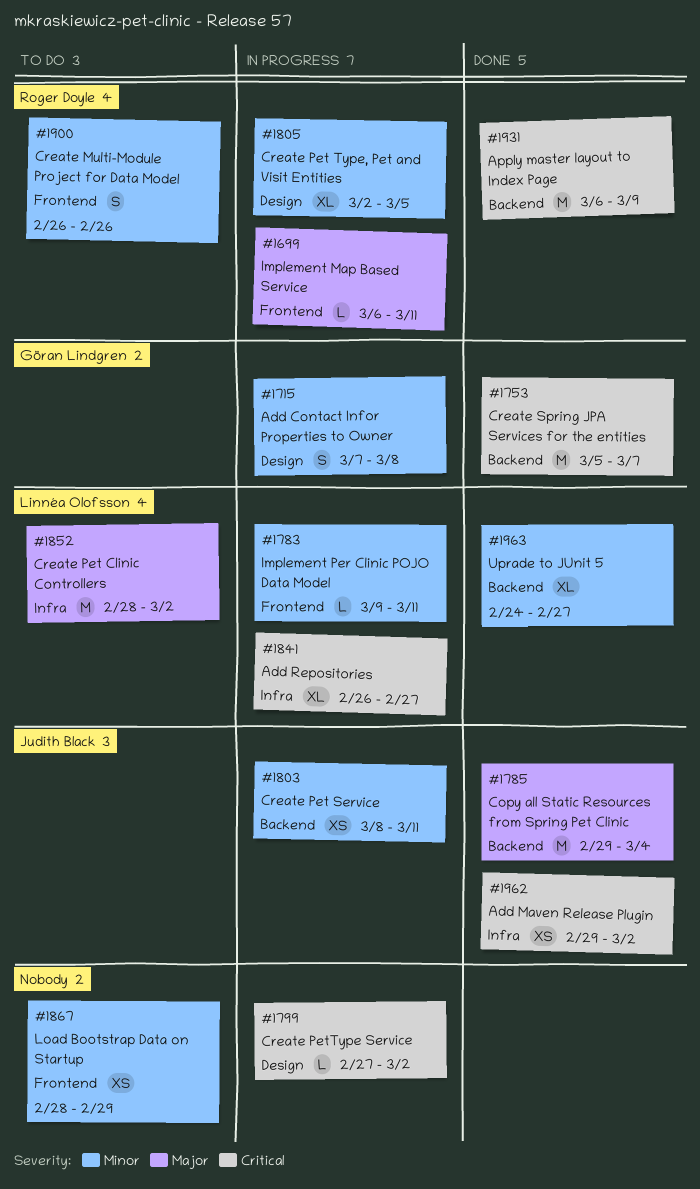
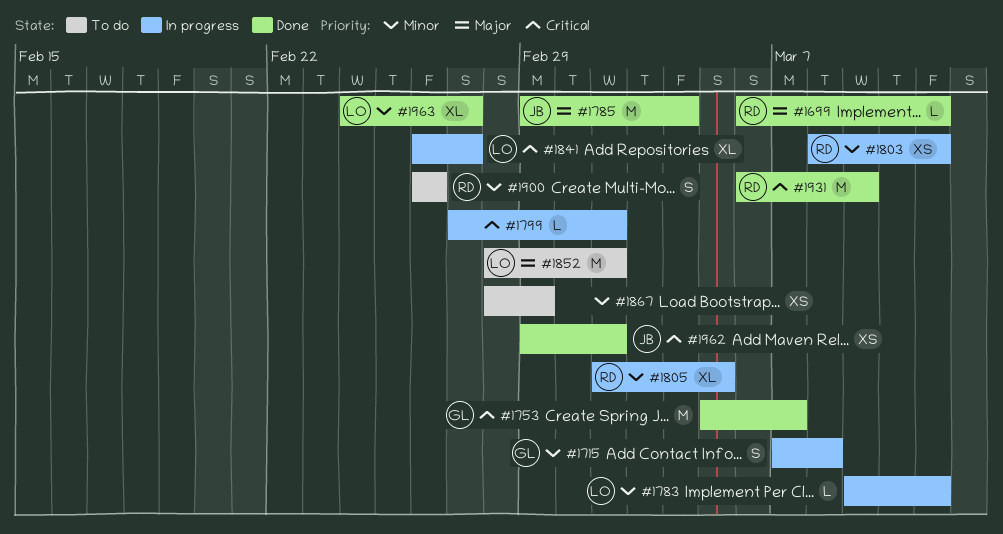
#1699, status: In progress -> Done
#1803, owner: Judith Black -> Roger Doyle

